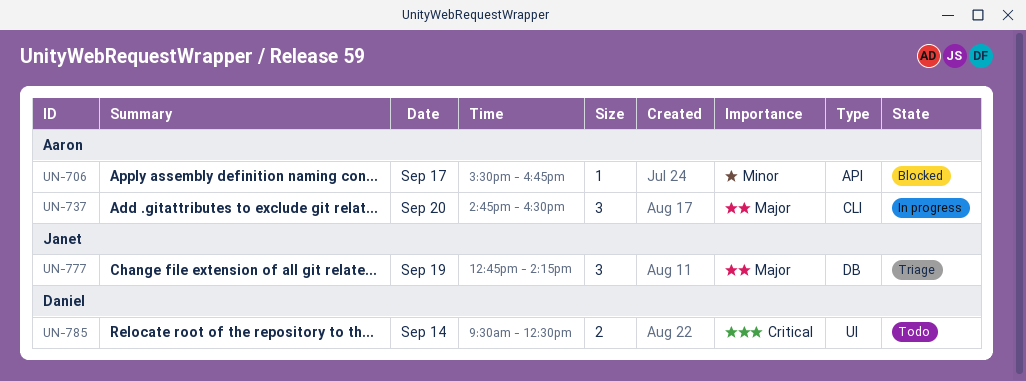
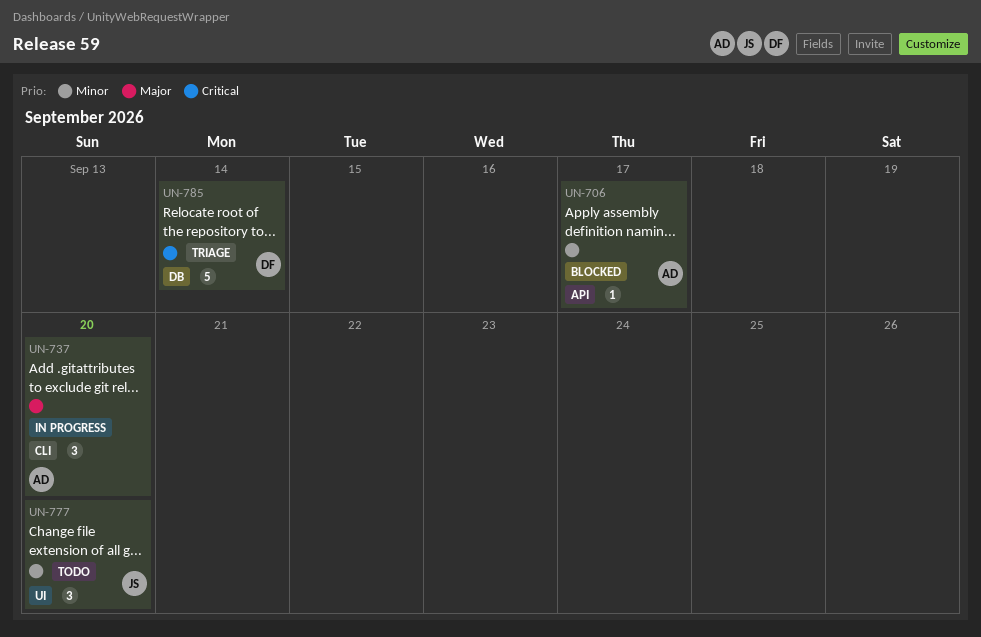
UN-777, status: Triage -> Todo
UN-777, priority: Major -> Minor
UN-777, label: DB -> UI
UN-777, day: Sep 19 -> Sep 20
UN-785, status: Todo -> Triage
UN-785, label: UI -> DB
UN-785, estimate: 2 -> 5

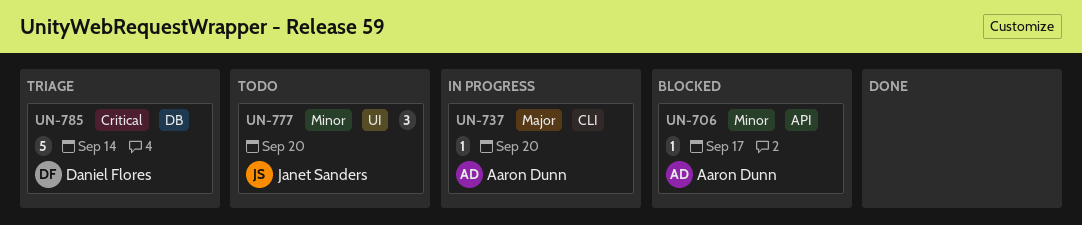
UN-737, estimate: 3 -> 1

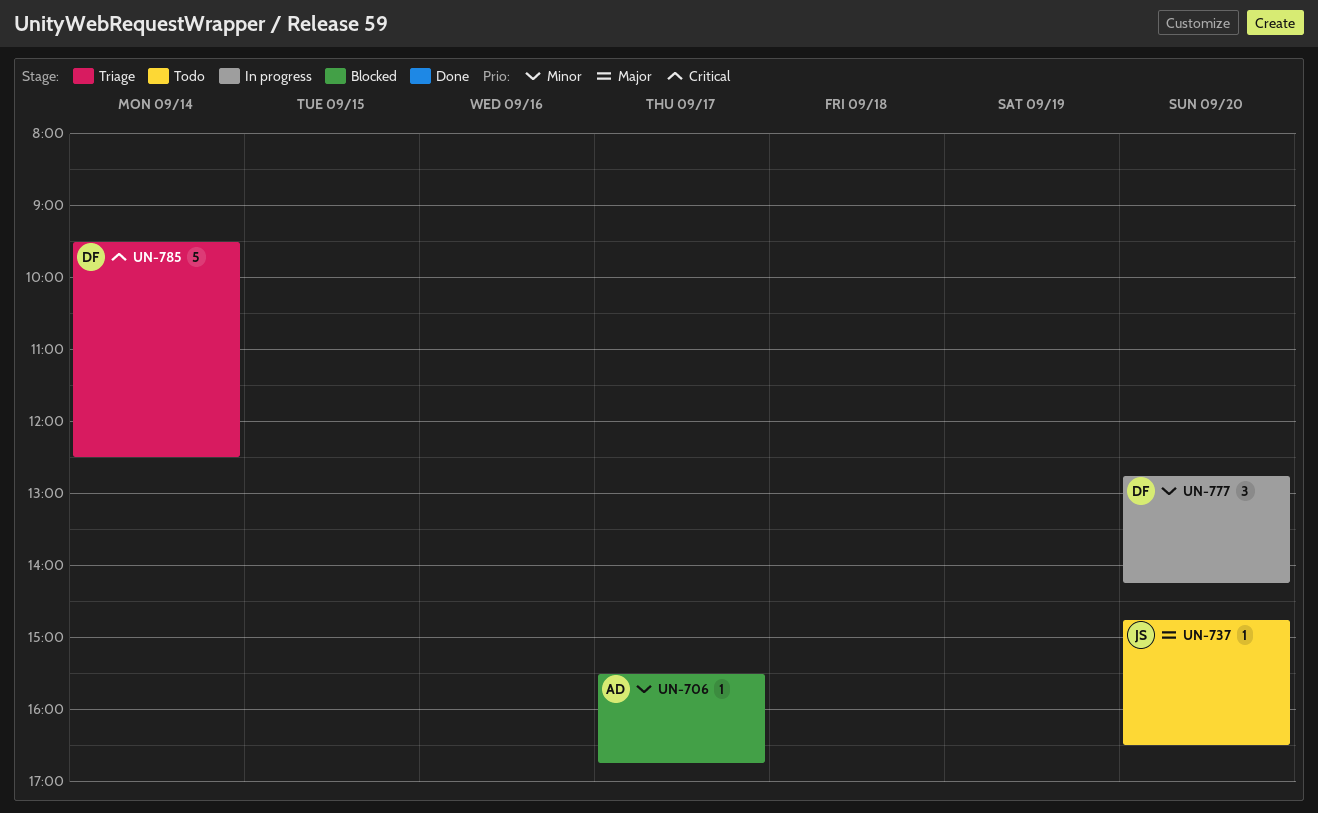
UN-737, status: In progress -> Todo
UN-737, owner: Aaron Dunn -> Janet Sanders
UN-777, status: Todo -> In progress
UN-777, owner: Janet Sanders -> Daniel Flores

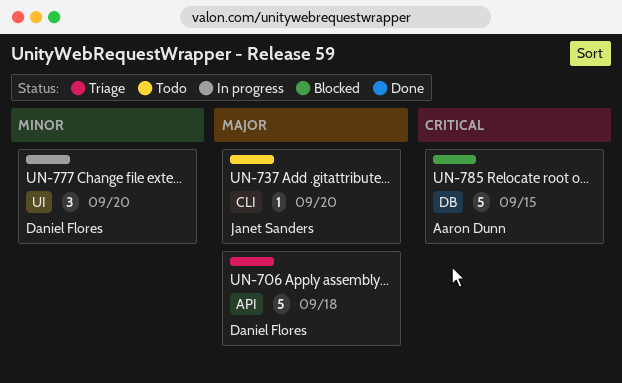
UN-706, status: Blocked -> Triage
UN-706, owner: Aaron Dunn -> Daniel Flores
UN-706, priority: Minor -> Major
UN-706, estimate: 1 -> 5
UN-706, day: Sep 17 -> Sep 18
UN-785, status: Triage -> Blocked
UN-785, owner: Daniel Flores -> Aaron Dunn
UN-785, day: Sep 14 -> Sep 15

